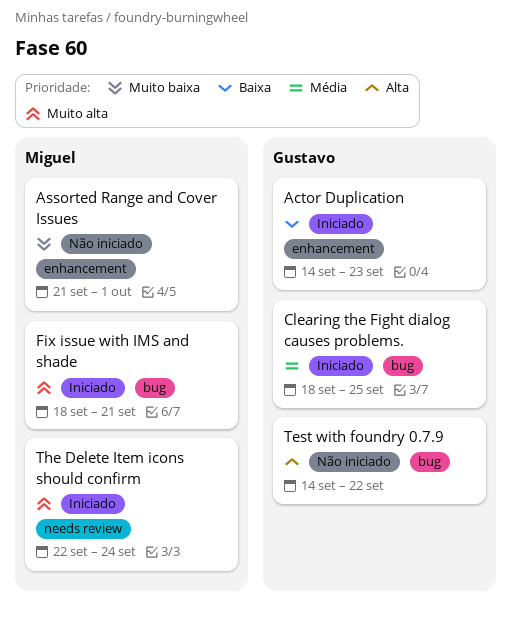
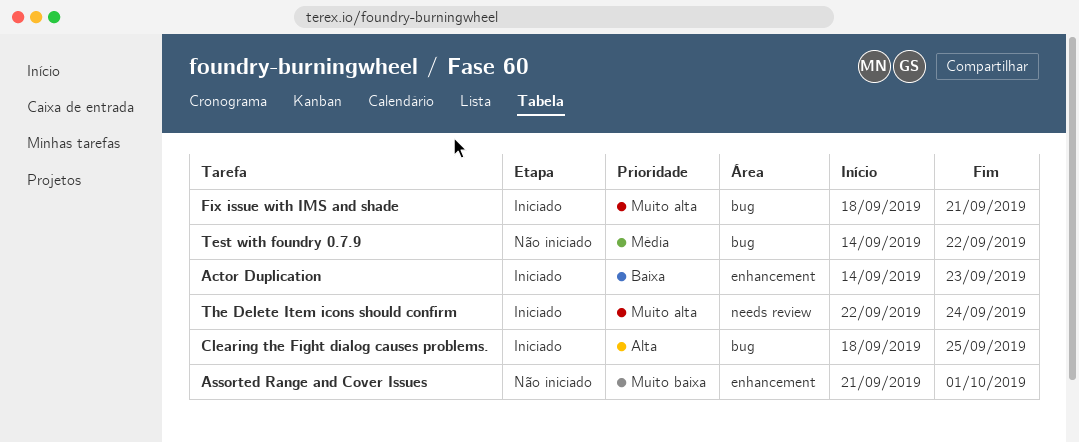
Clearing the Fight dialog causes problems., priority: Média -> Alta
Test with foundry 0.7.9, priority: Alta -> Média

